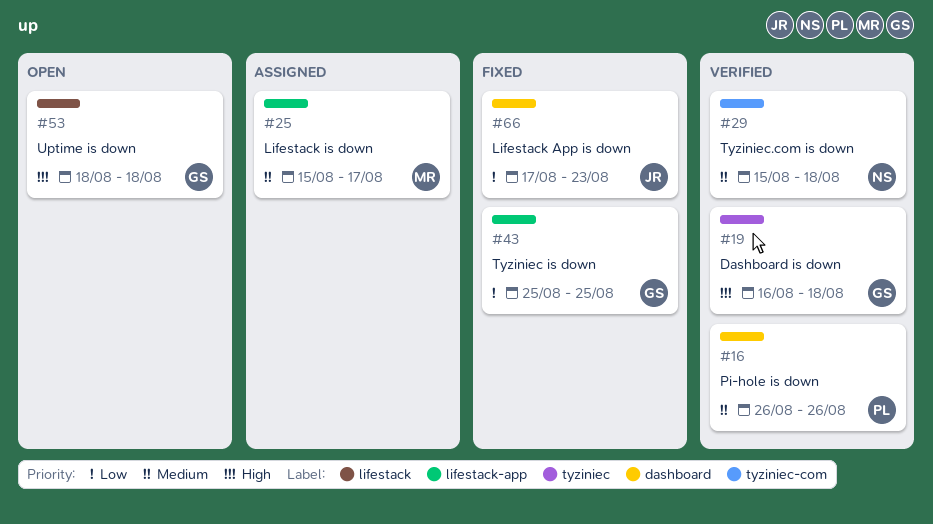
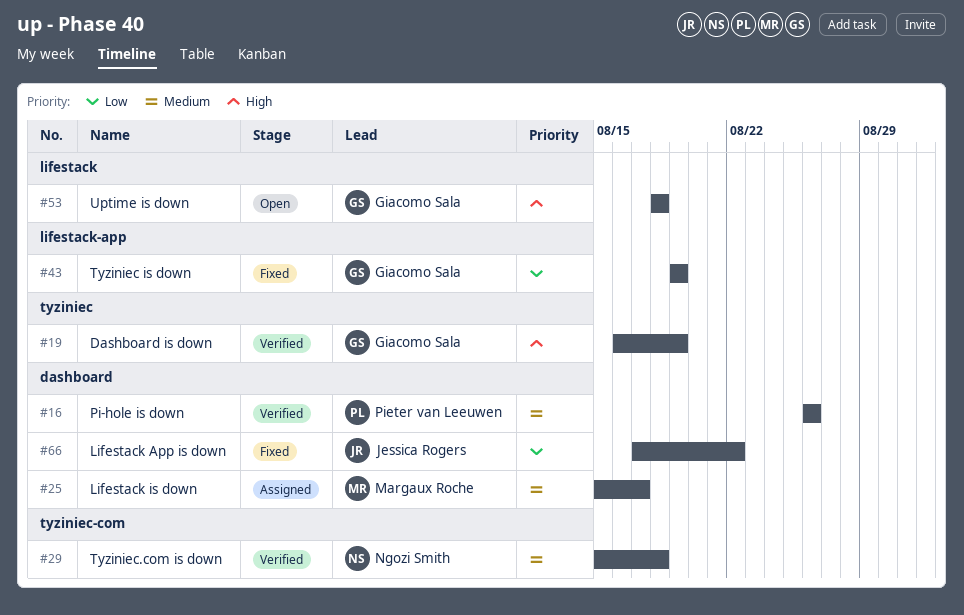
#19, due: Aug 18 -> Aug 19
#25, label: lifestack-app -> dashboard
#43, start: Aug 25 -> Aug 19
#43, due: Aug 25 -> Aug 19
#66, due: Aug 23 -> Aug 22

